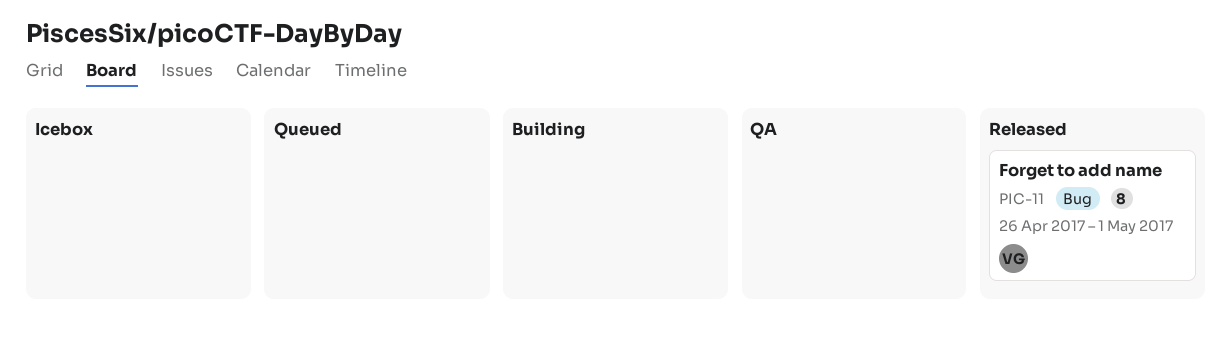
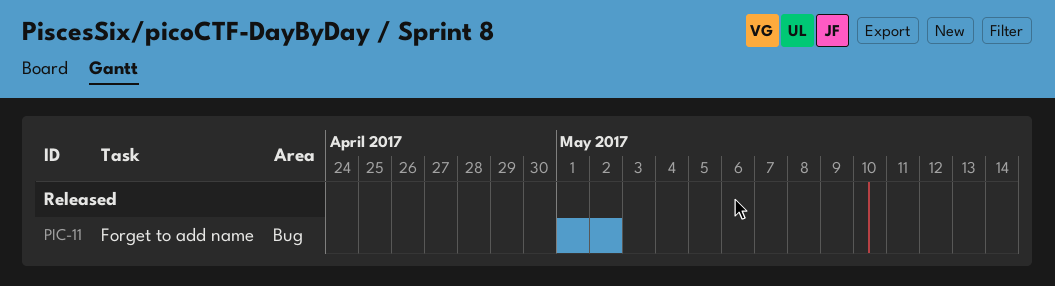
PIC-11, start: Apr 26 -> May 1
PIC-11, due: May 1 -> May 2

